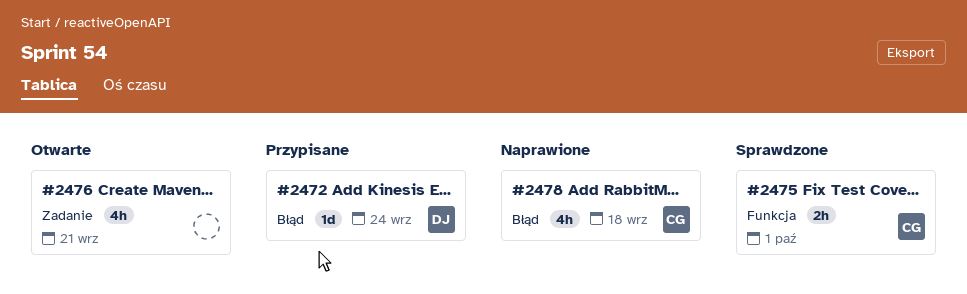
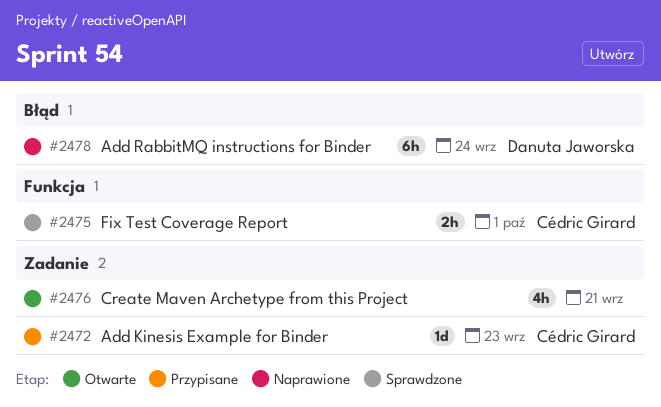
#2472, owner: Danuta Jaworska -> Cédric Girard
#2472, label: Błąd -> Zadanie
#2472, due: Sep 24 -> Sep 23
#2478, owner: Cédric Girard -> Danuta Jaworska
#2478, estimate: 4h -> 6h
#2478, due: Sep 18 -> Sep 24

